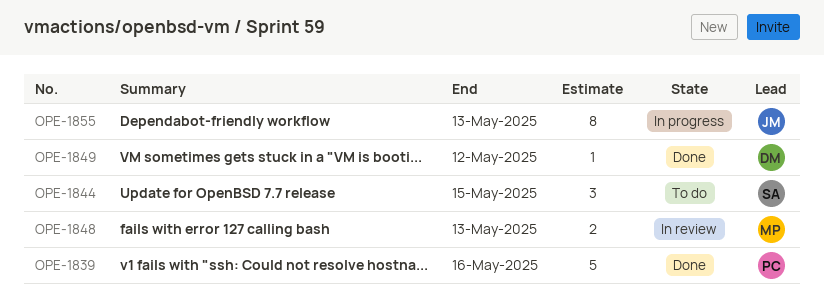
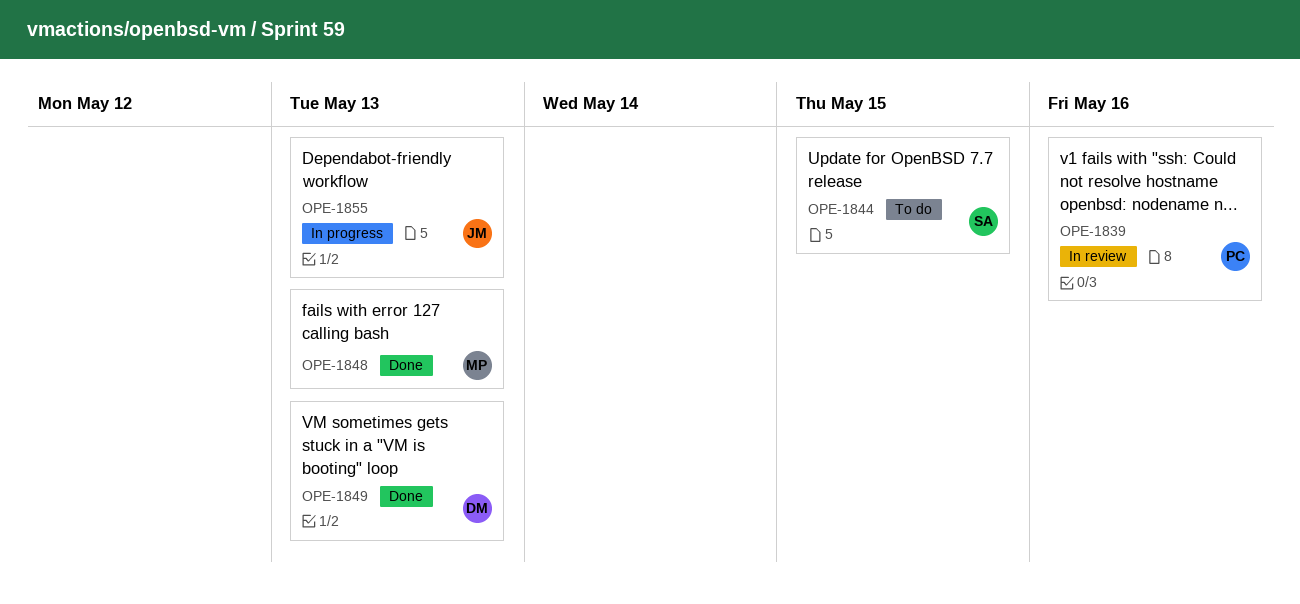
OPE-1839, status: Done -> In review
OPE-1848, status: In review -> Done
OPE-1849, due: May 12 -> May 13

